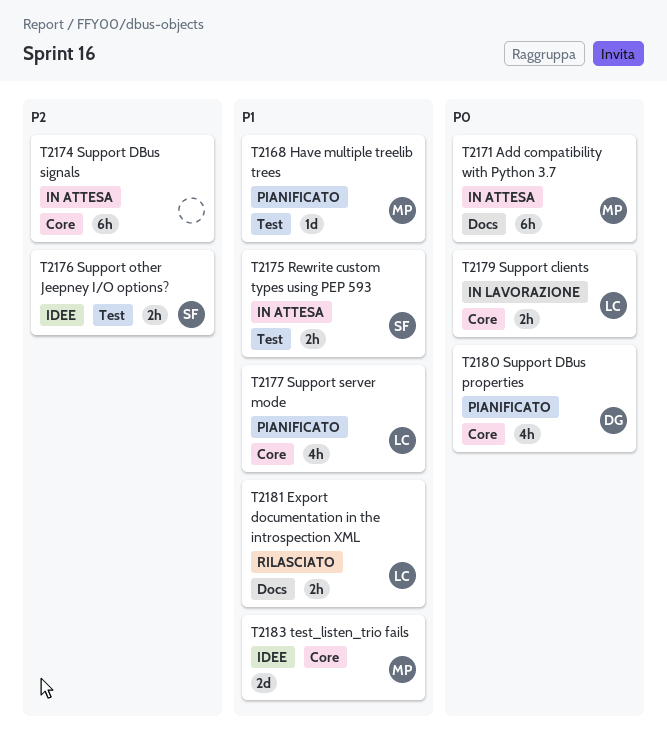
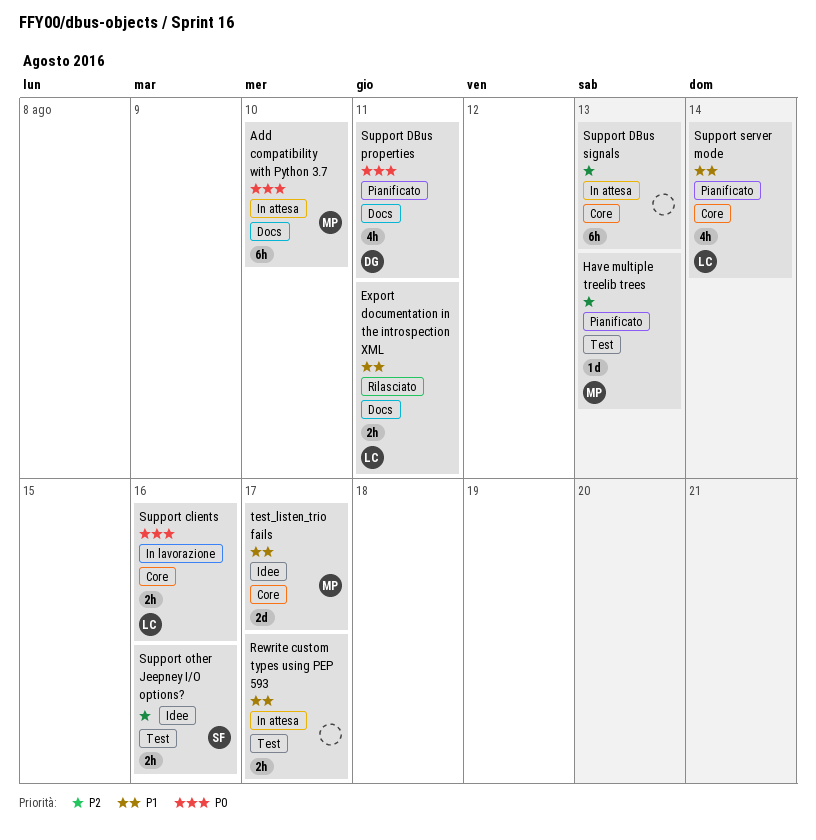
Have multiple treelib trees, priority: P1 -> P2
Rewrite custom types using PEP 593, owner: SF -> none
Support DBus properties, label: Core -> Docs

